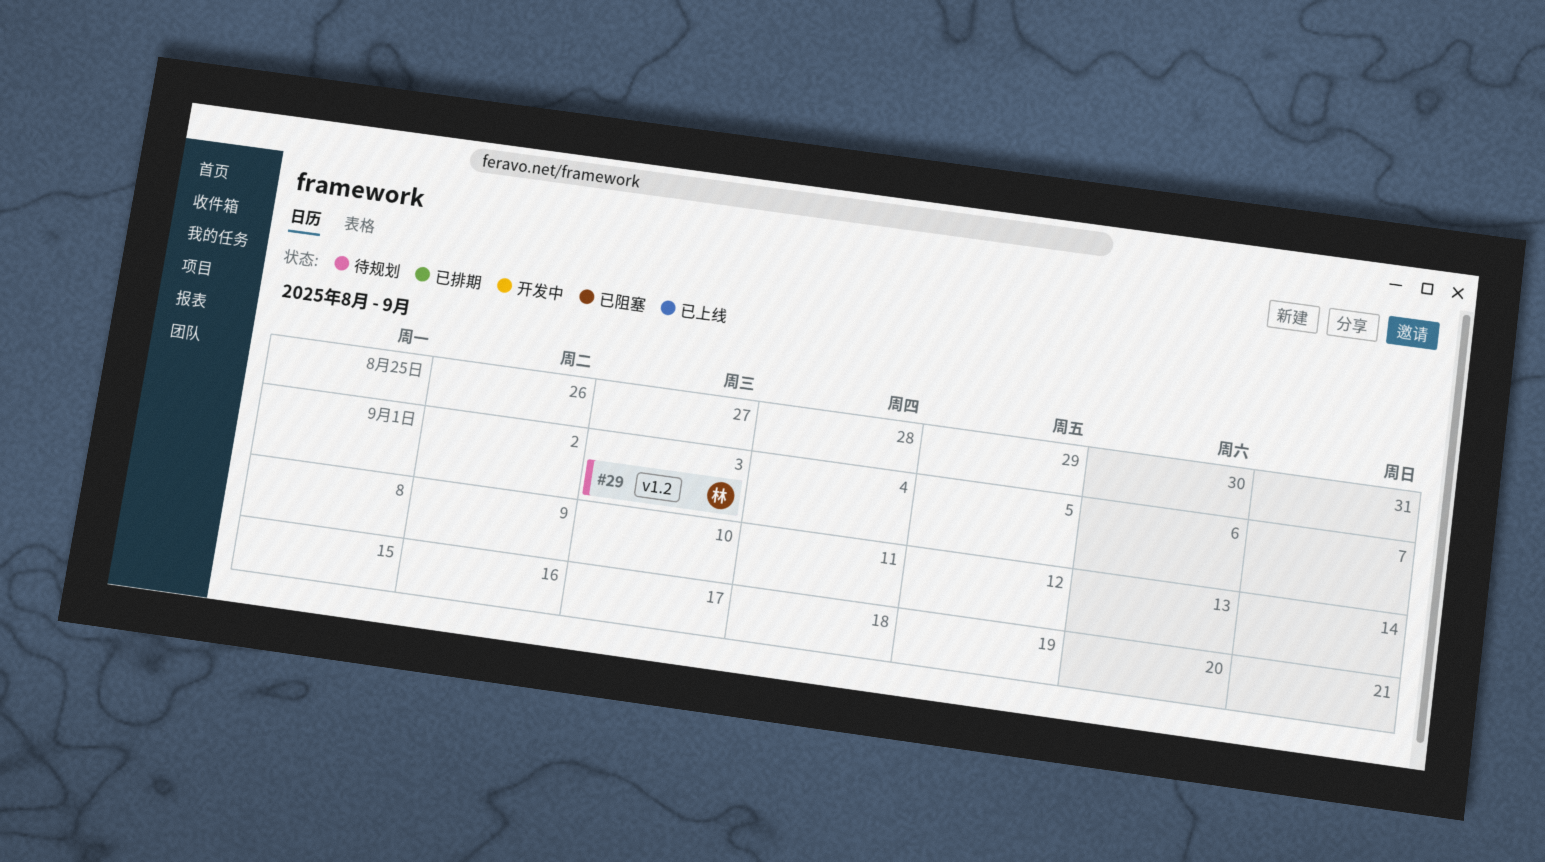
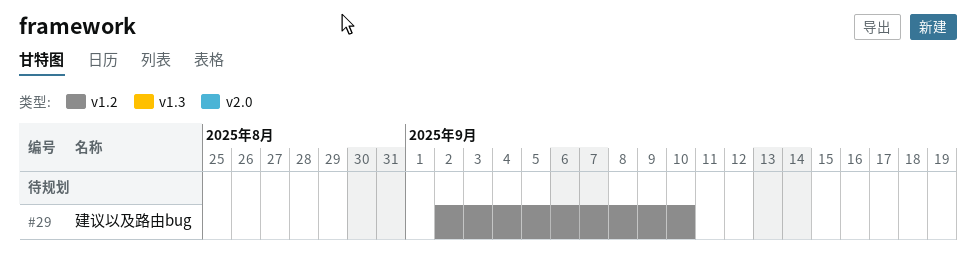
#29, due: Sep 3 -> Sep 10

